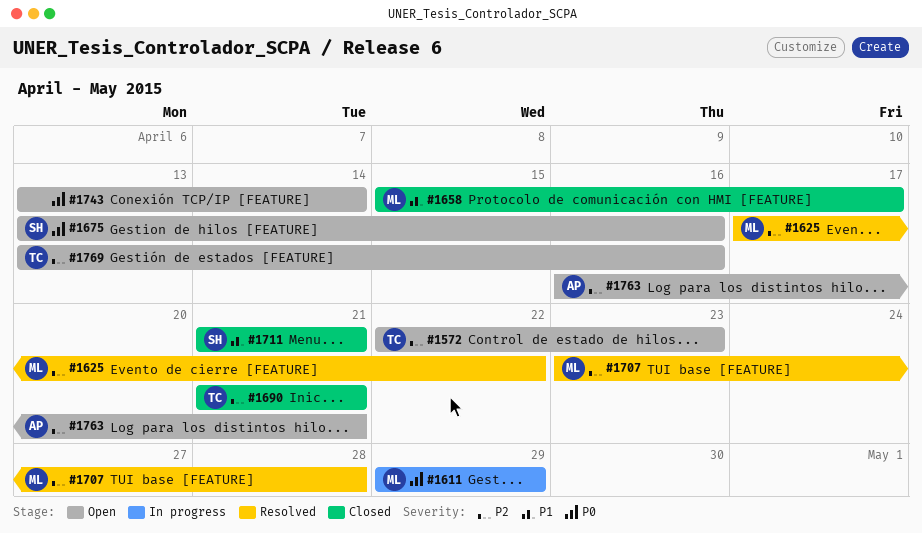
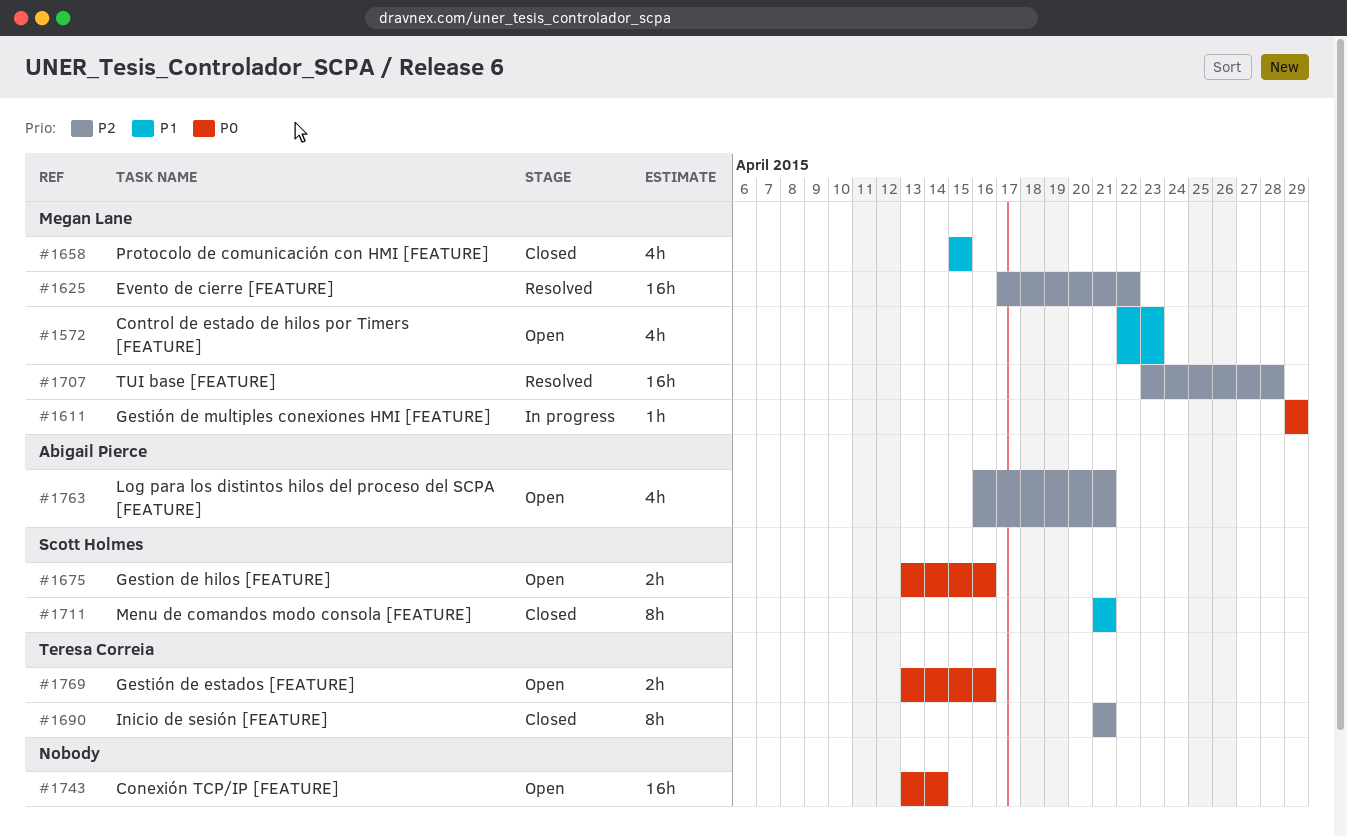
#1572, owner: Teresa Correia -> Megan Lane
#1572, priority: P2 -> P1
#1658, due: Apr 17 -> Apr 15
#1769, priority: P2 -> P0

